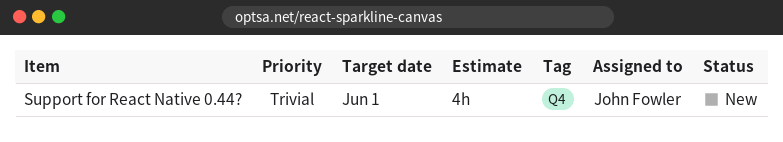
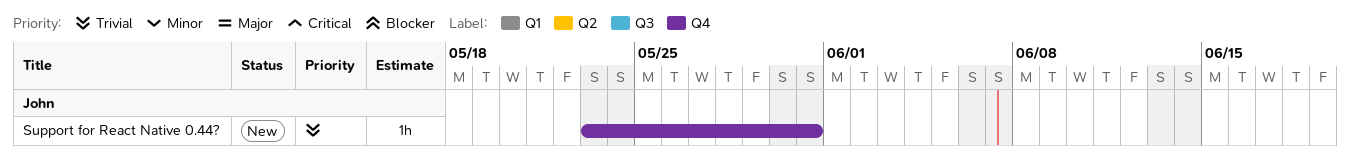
Support for React Native 0.44?, estimate: 4h -> 1h
Support for React Native 0.44?, due: Jun 1 -> May 31

